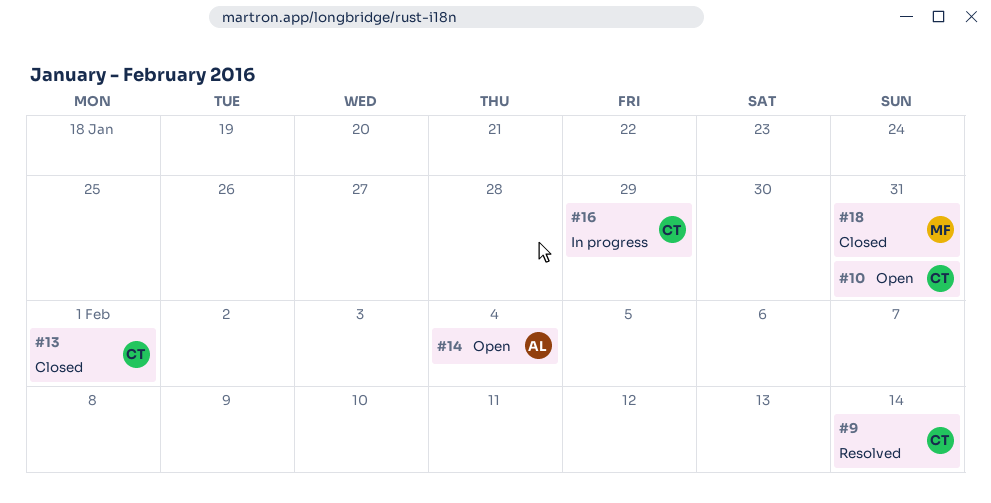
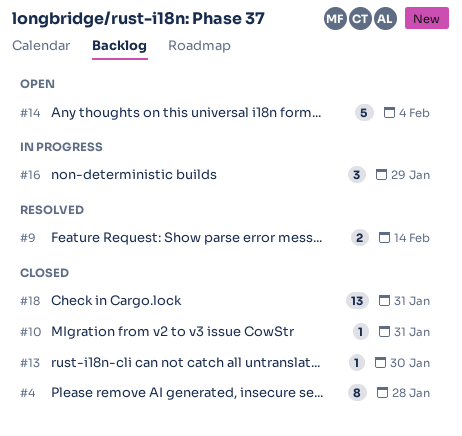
#4: none -> present
#10, status: Open -> Closed
#13, due: Feb 1 -> Jan 30

